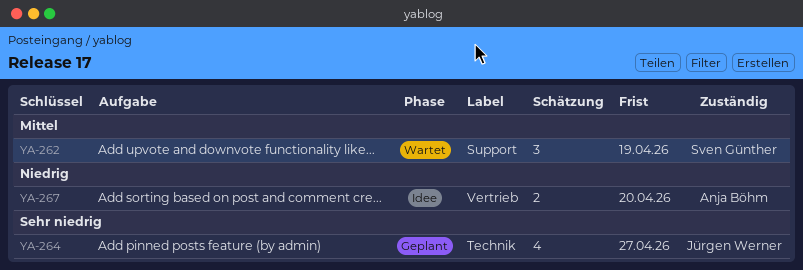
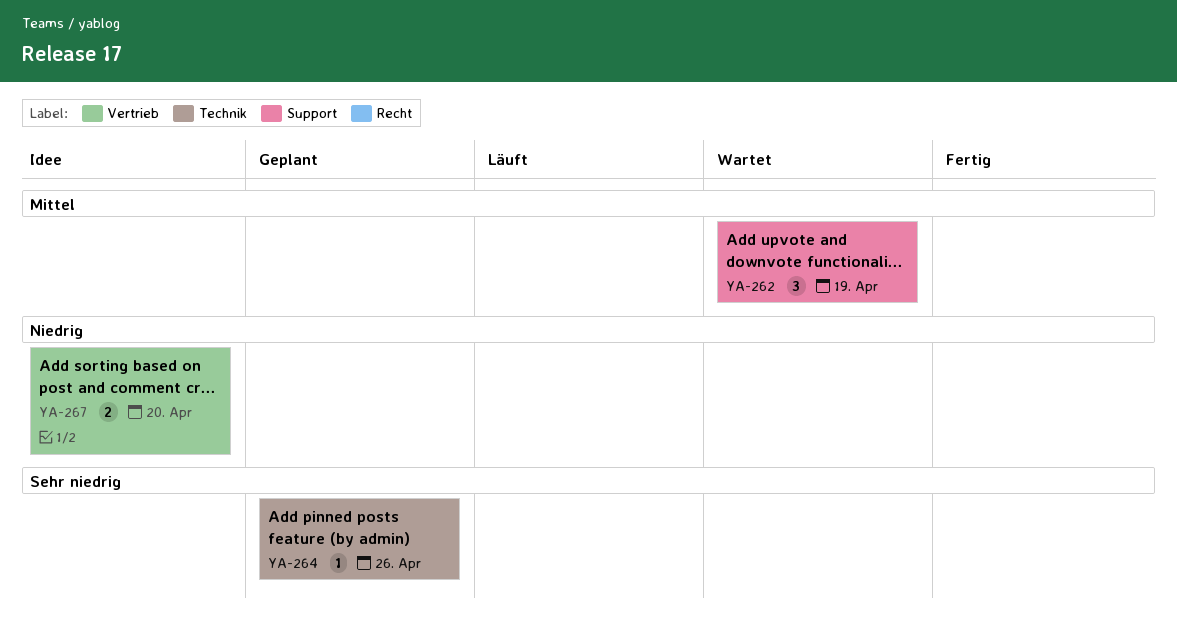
YA-264, estimate: 4 -> 1
YA-264, due: Apr 27 -> Apr 26

